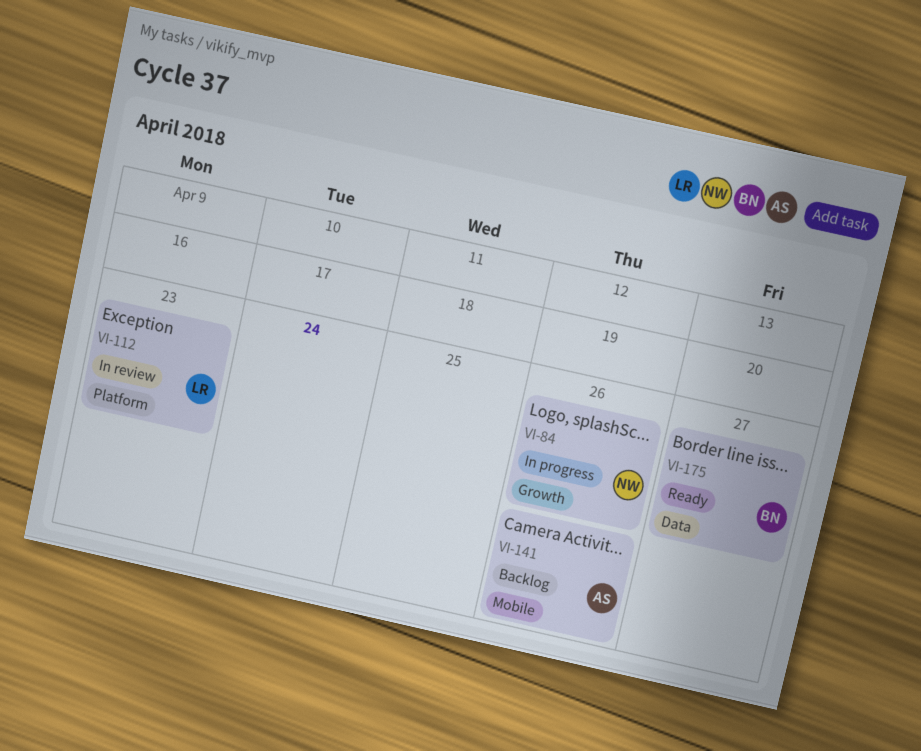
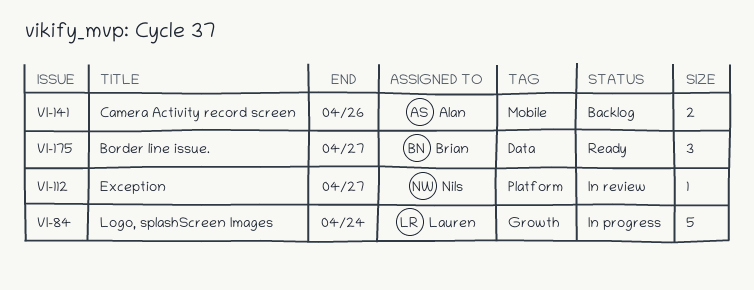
VI-84, owner: Nils -> Lauren
VI-84, due: Apr 26 -> Apr 24
VI-112, owner: Lauren -> Nils
VI-112, due: Apr 23 -> Apr 27

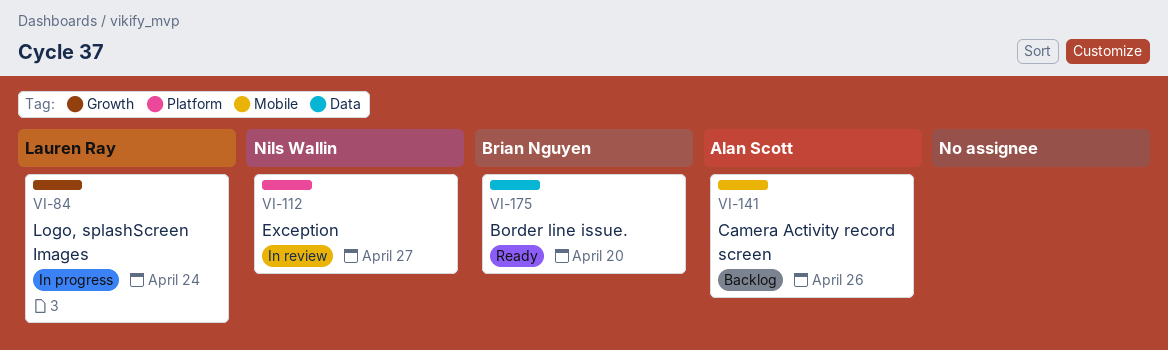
VI-175, due: Apr 27 -> Apr 20

